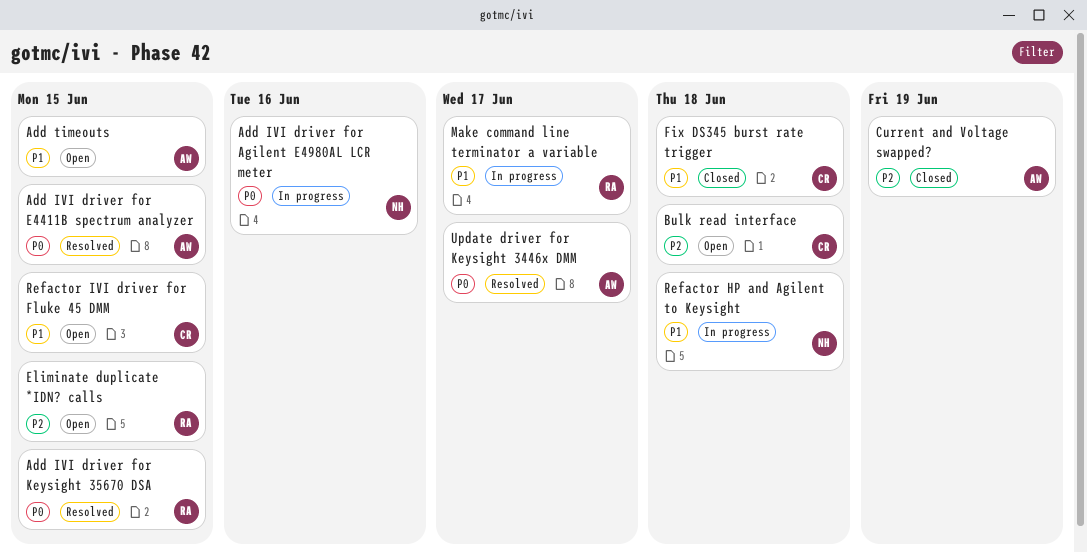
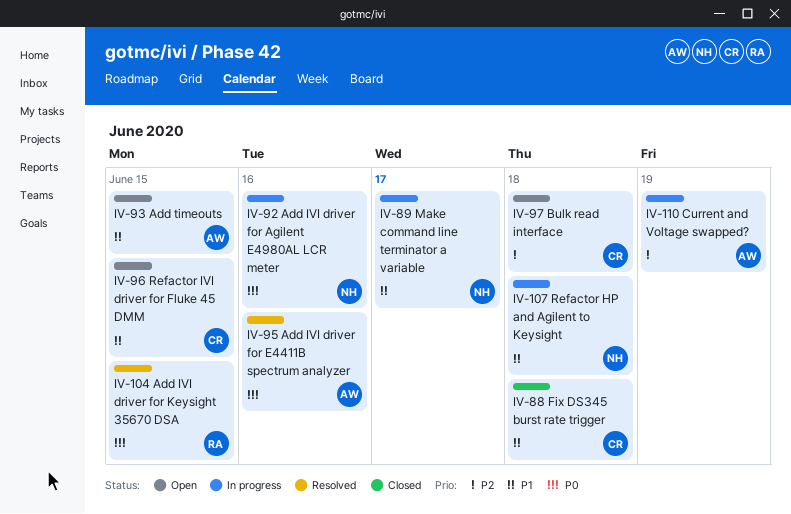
Add IVI driver for E4411B spectrum analyzer, due: Jun 15 -> Jun 16
Current and Voltage swapped?, status: Closed -> In progress
Eliminate duplicate *IDN? calls: present -> none
Make command line terminator a variable, owner: RA -> NH
Update driver for Keysight 3446x DMM: present -> none

